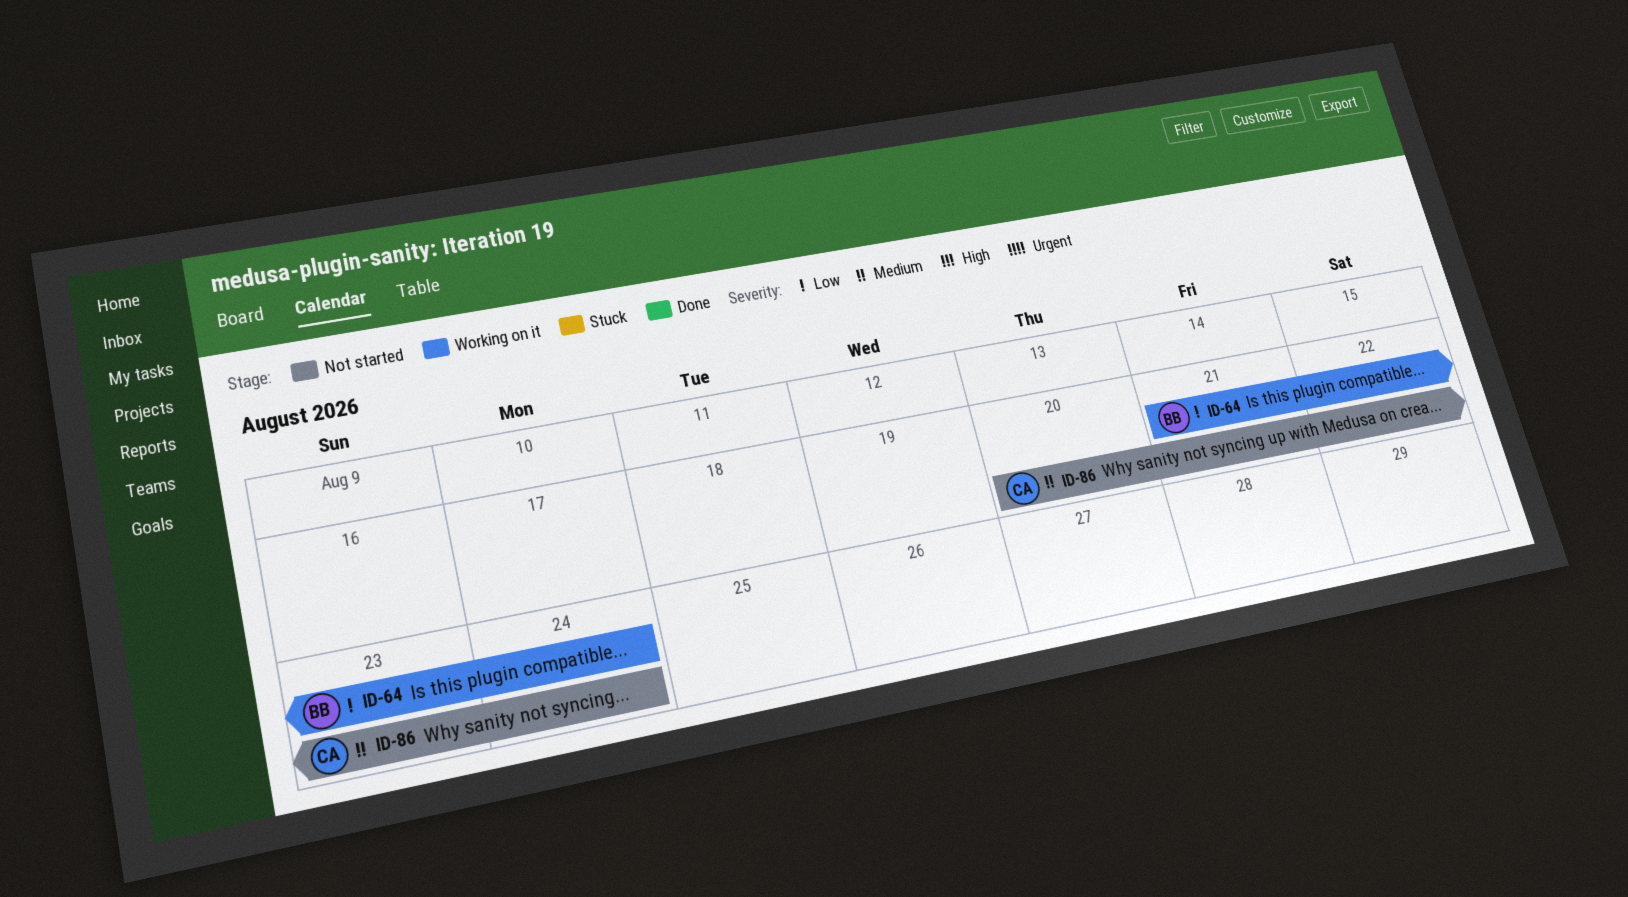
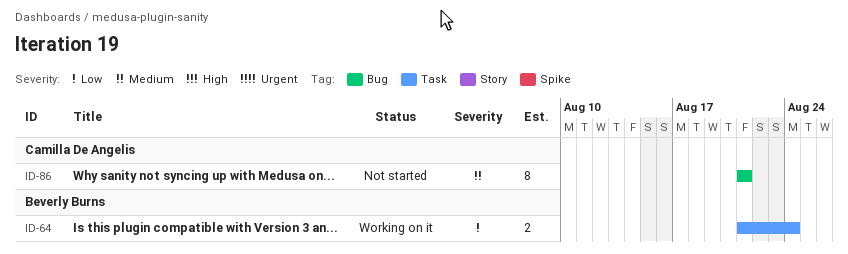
ID-86, start: Aug 20 -> Aug 21
ID-86, due: Aug 24 -> Aug 21

